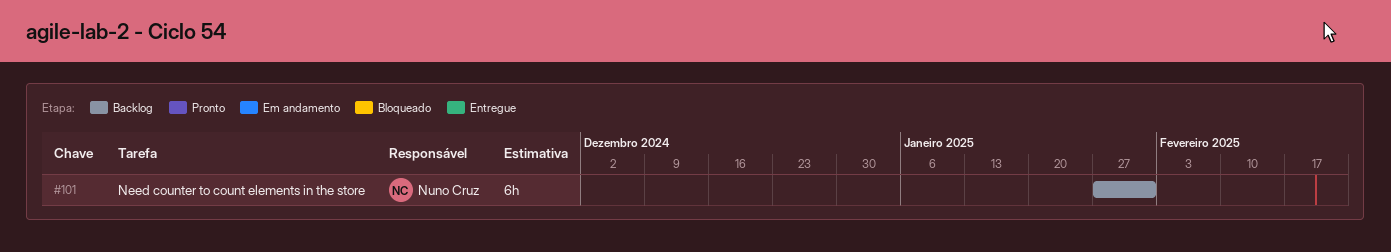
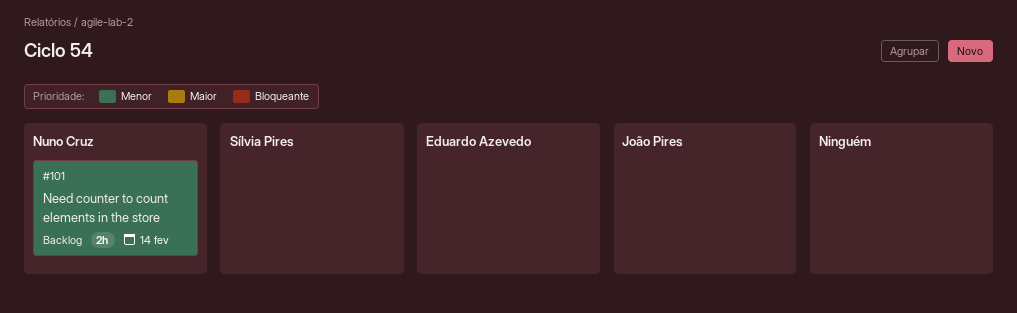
#101, estimate: 6h -> 2h
#101, due: Jan 31 -> Feb 14

